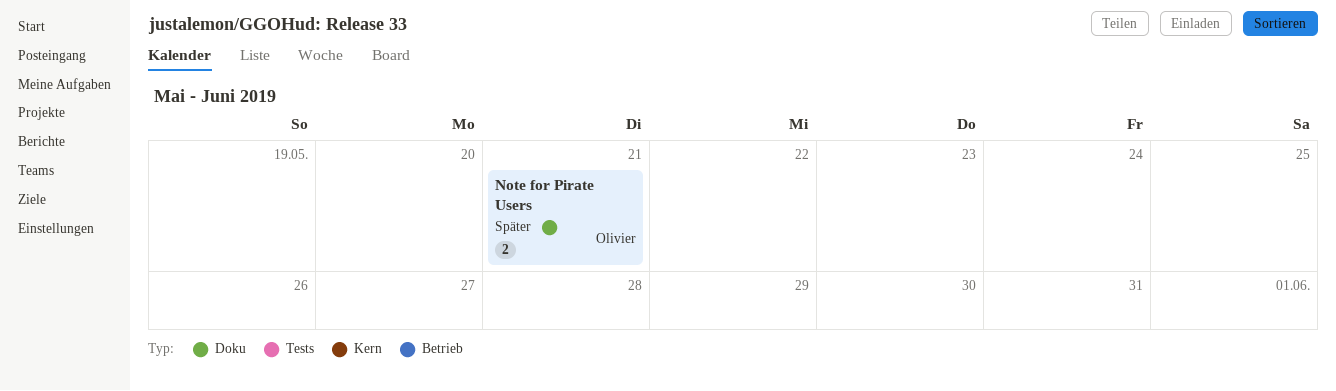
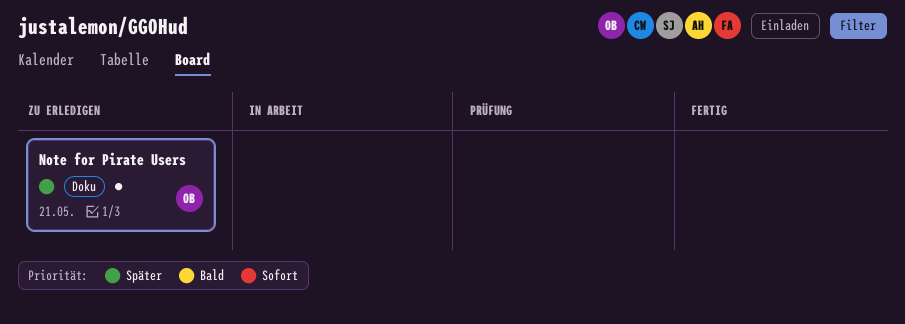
Note for Pirate Users, estimate: 2 -> 1

